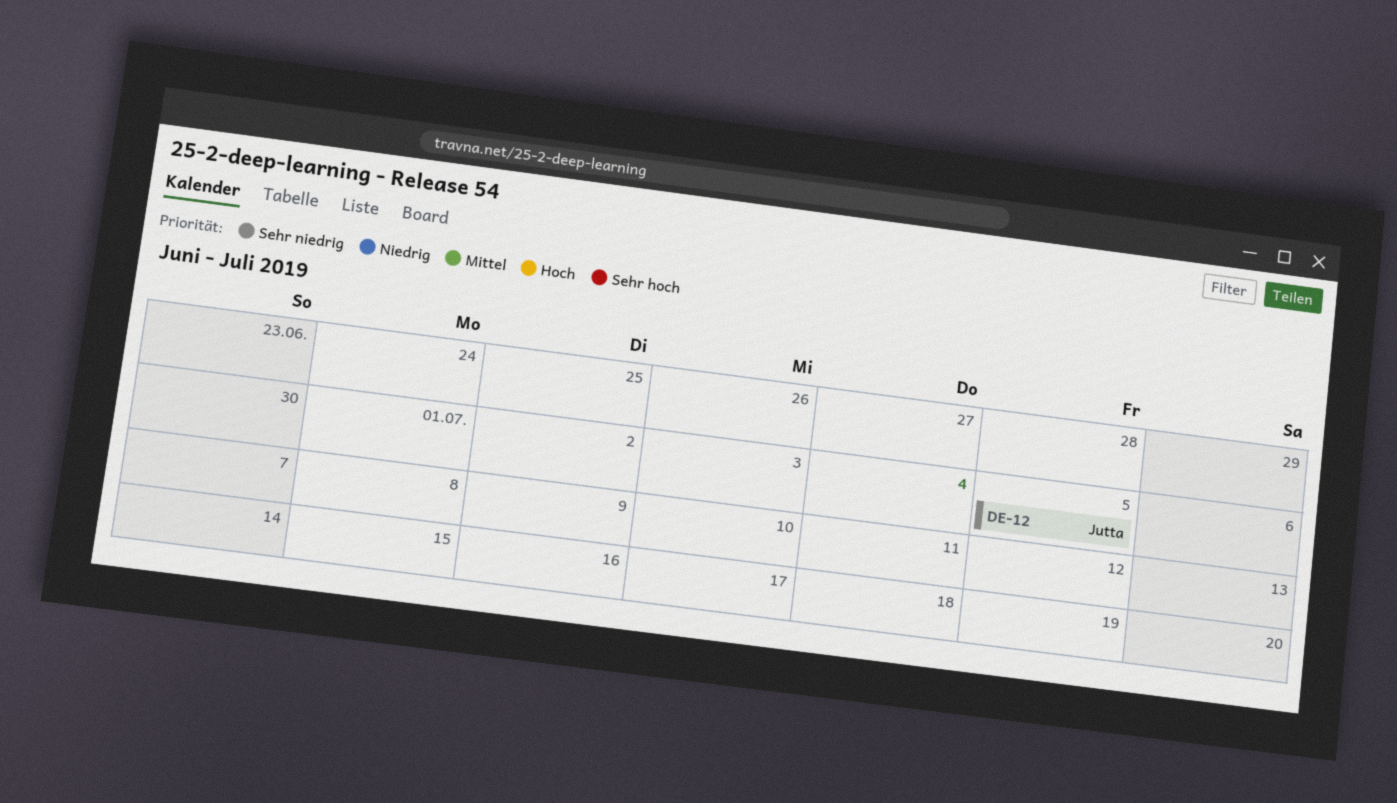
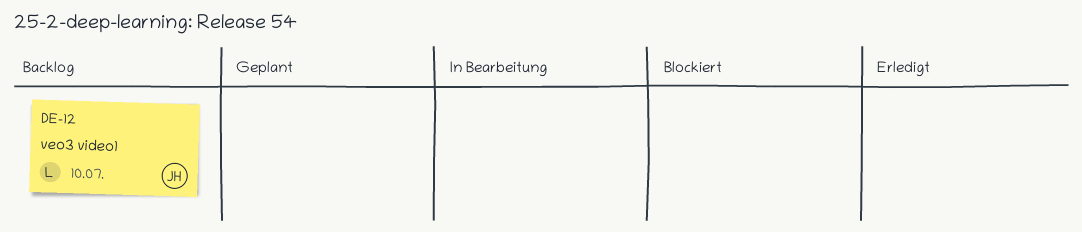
DE-12, due: Jul 5 -> Jul 10

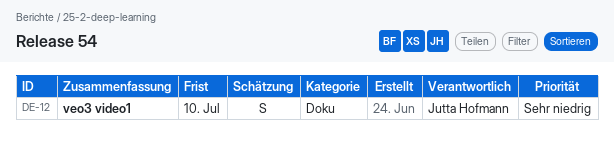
DE-12, estimate: L -> S

